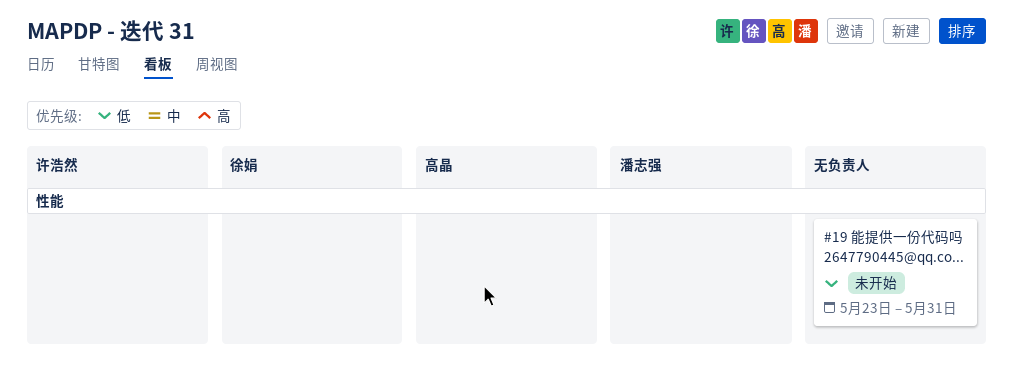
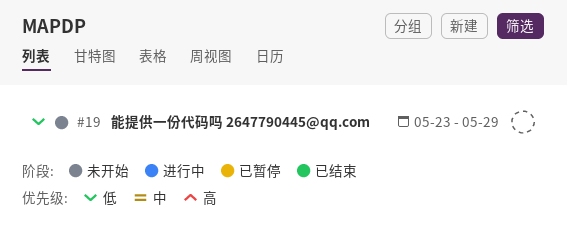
#19, due: May 31 -> May 29

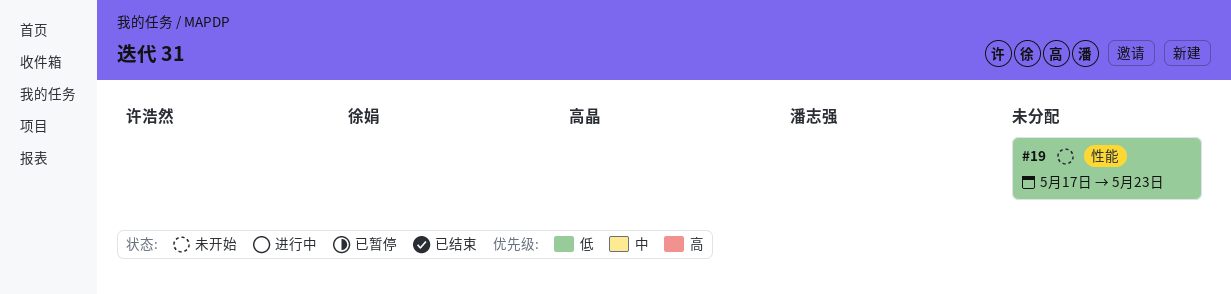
#19, start: May 23 -> May 17
#19, due: May 29 -> May 23

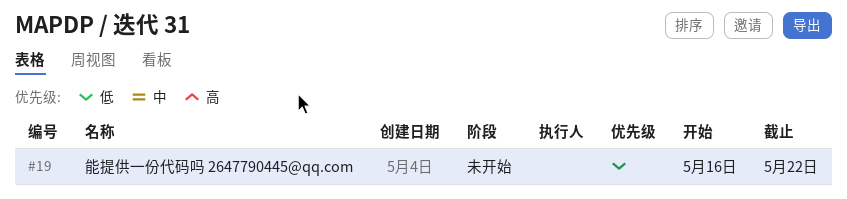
#19, start: May 17 -> May 16
#19, due: May 23 -> May 22

